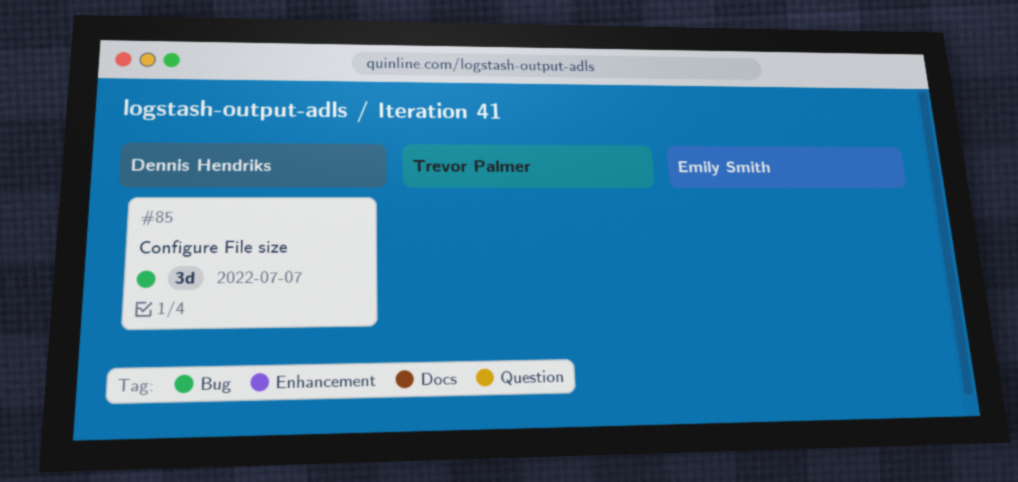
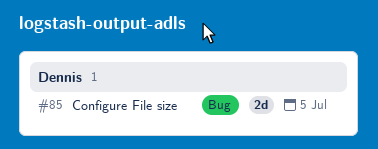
#85, estimate: 3d -> 2d
#85, due: Jul 7 -> Jul 5

